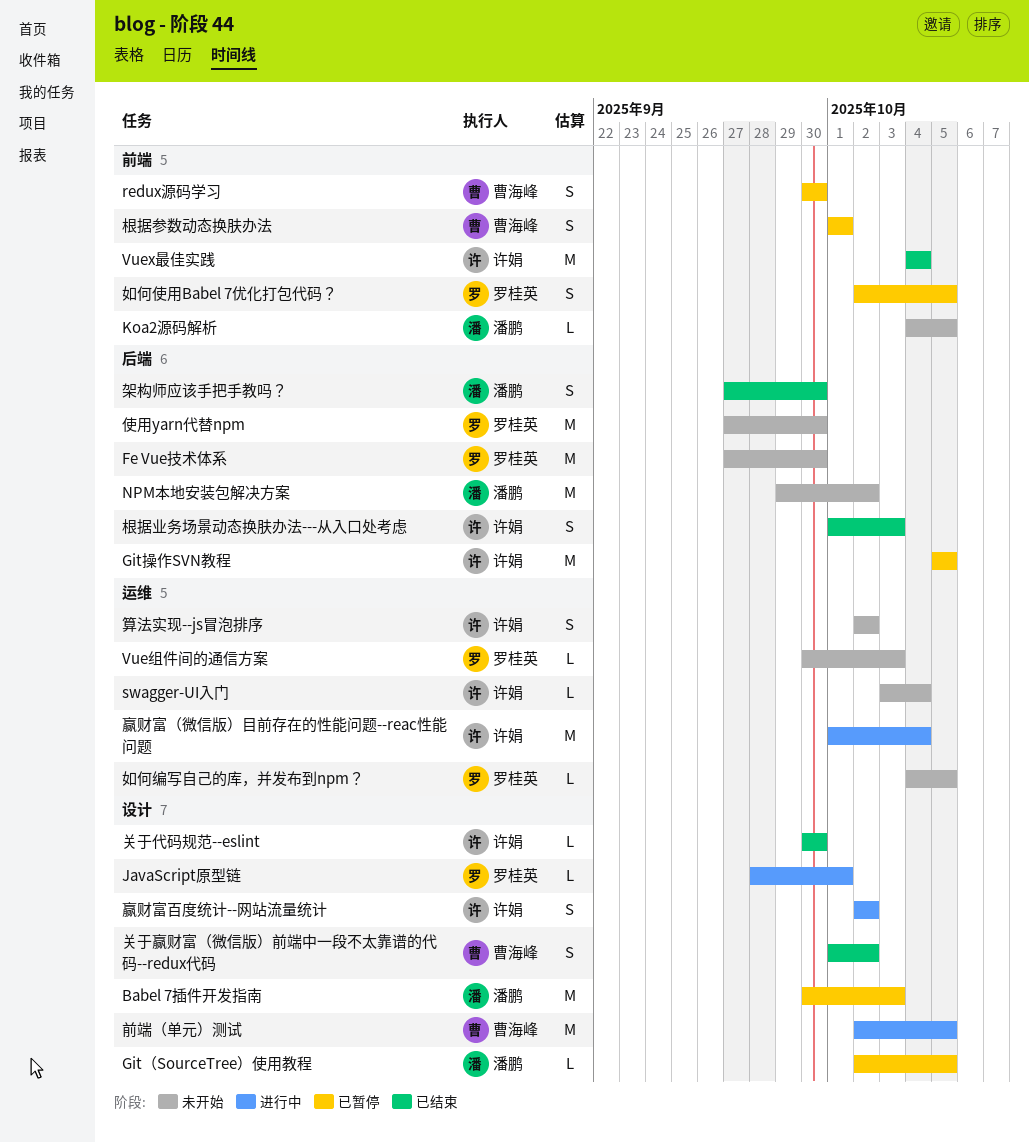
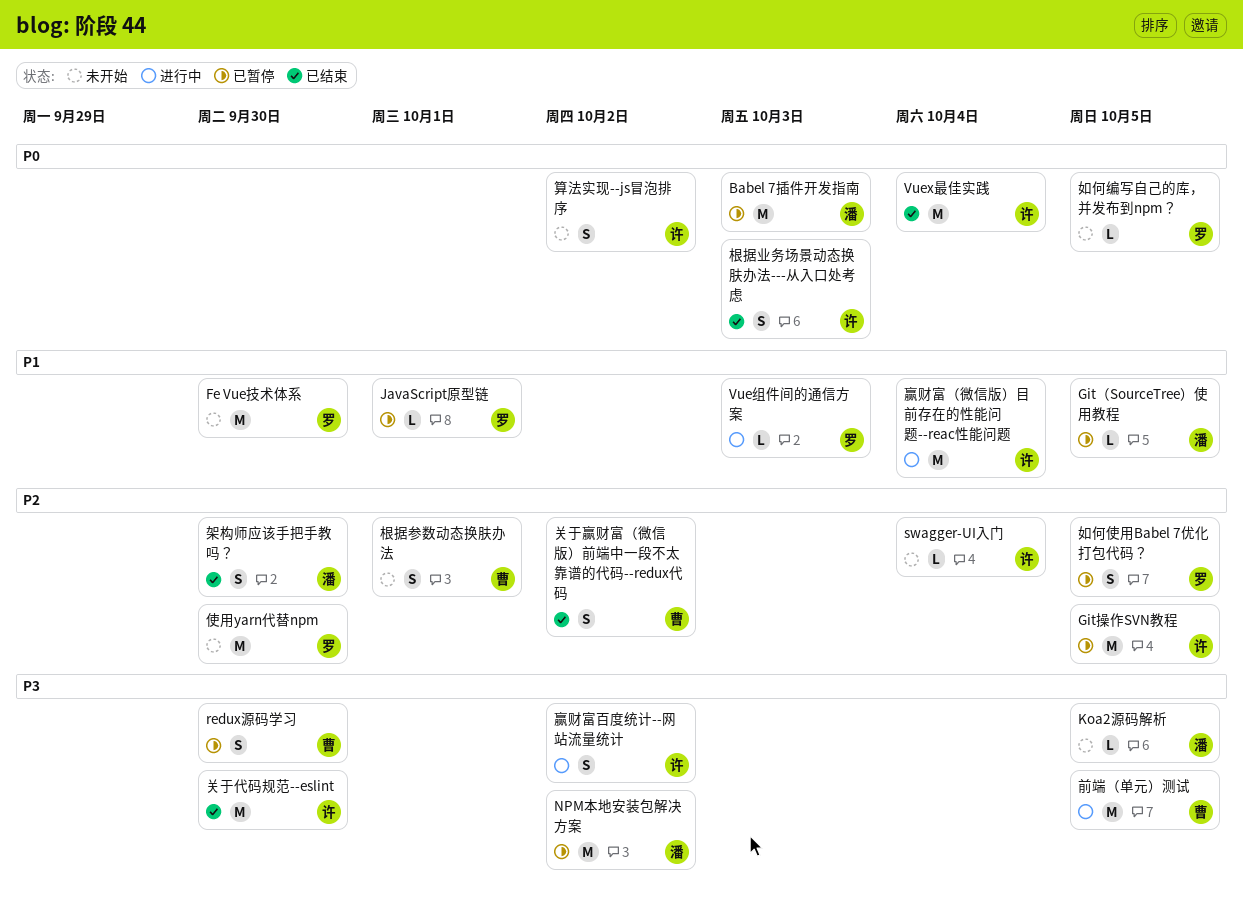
JavaScript原型链, status: 进行中 -> 已暂停
NPM本地安装包解决方案, status: 未开始 -> 已暂停
Vue组件间的通信方案, status: 未开始 -> 进行中
关于代码规范--eslint, estimate: L -> M
根据参数动态换肤办法, status: 已暂停 -> 未开始

